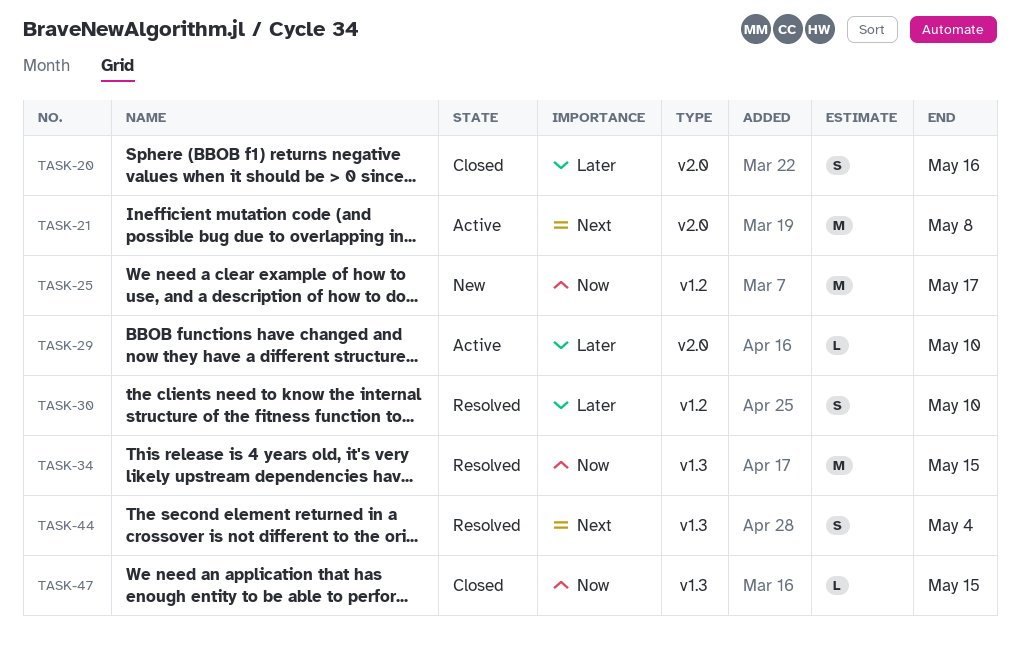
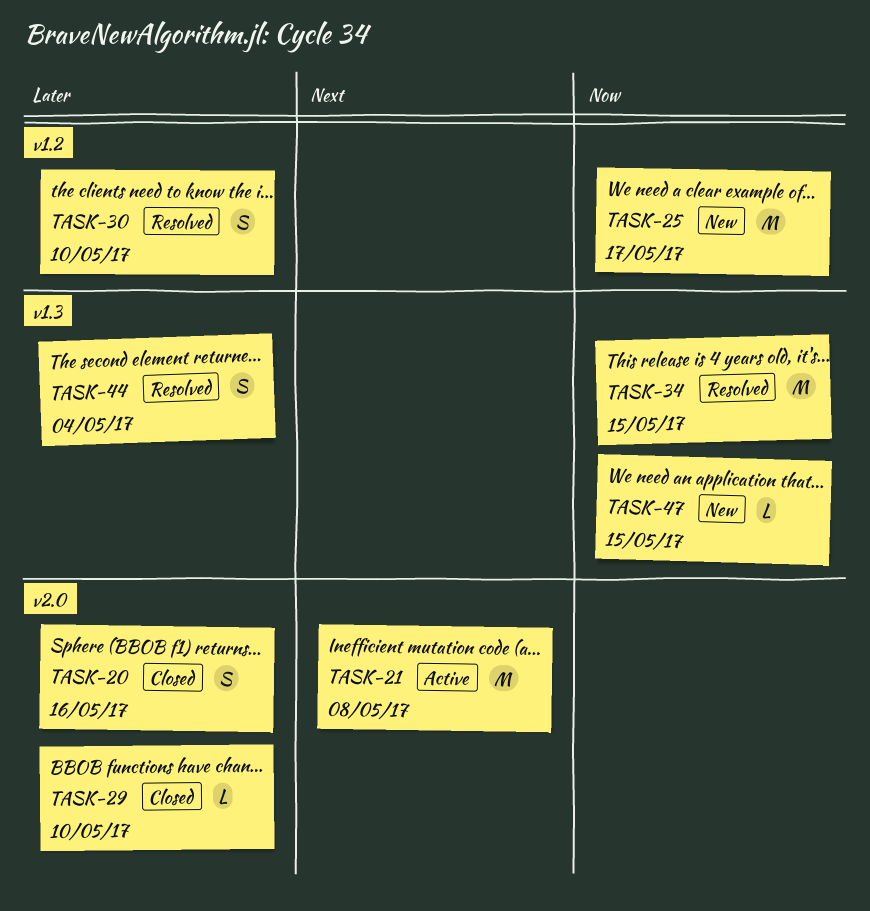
TASK-29, status: Active -> Closed
TASK-44, priority: Next -> Later
TASK-47, status: Closed -> New

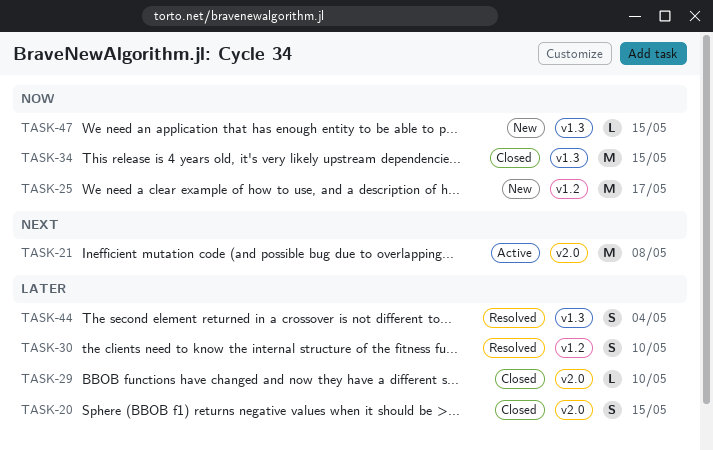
TASK-20, due: May 16 -> May 15
TASK-34, status: Resolved -> Closed

